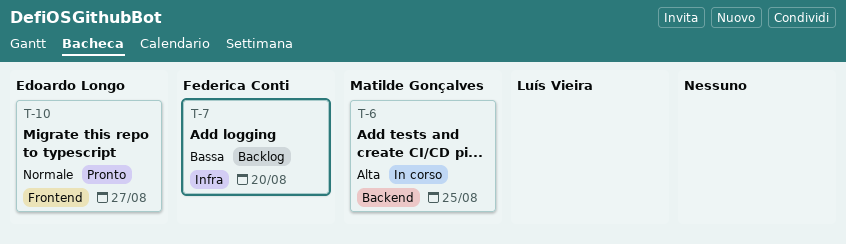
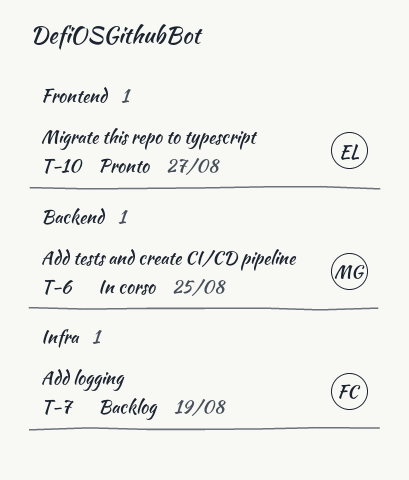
T-7, due: Aug 20 -> Aug 19

